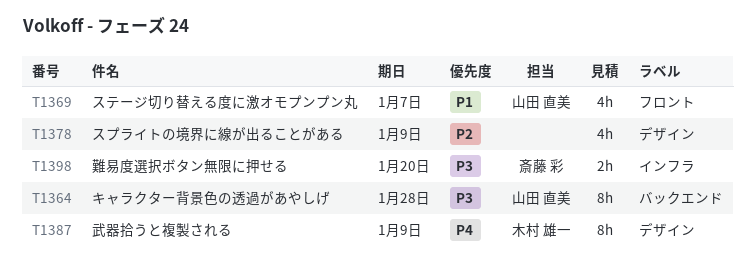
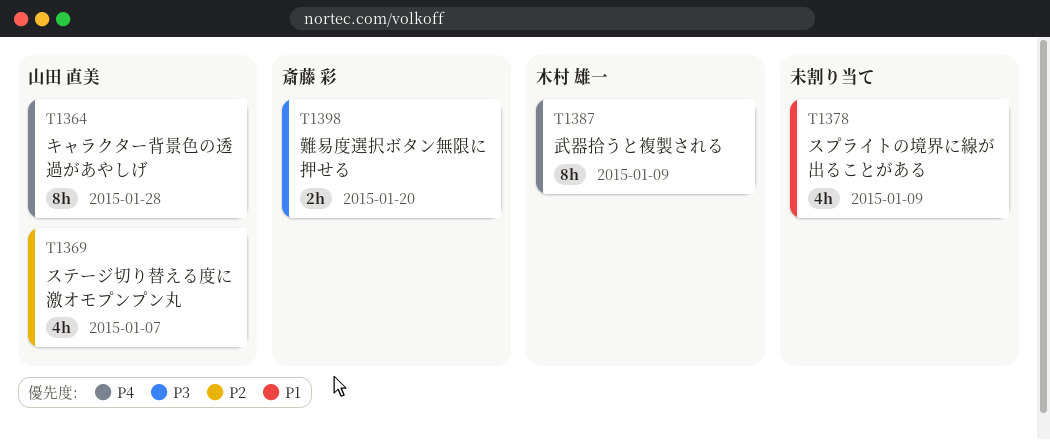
T1364, priority: P3 -> P4
T1369, priority: P1 -> P2
T1378, priority: P2 -> P1

